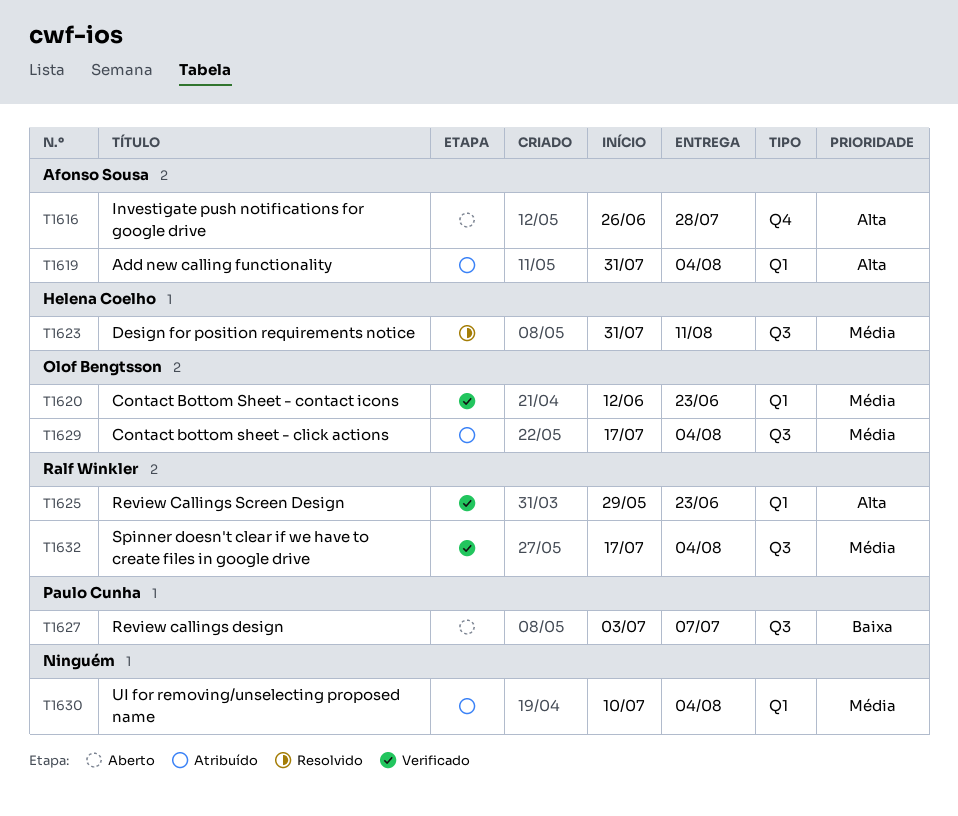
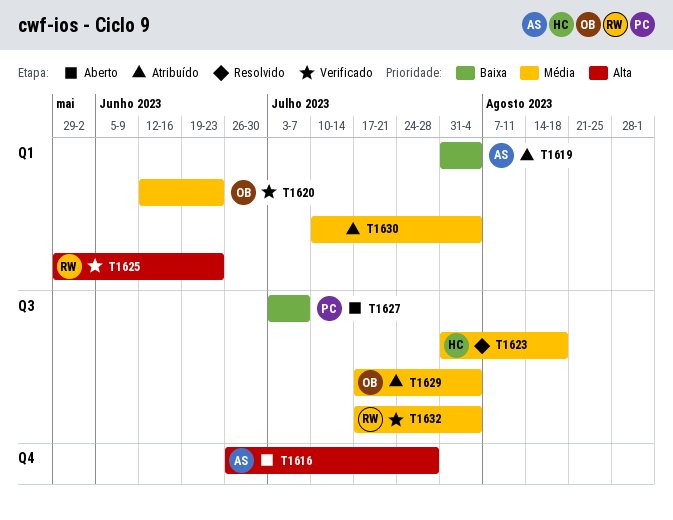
T1619, priority: Alta -> Baixa
T1623, due: Aug 11 -> Aug 18

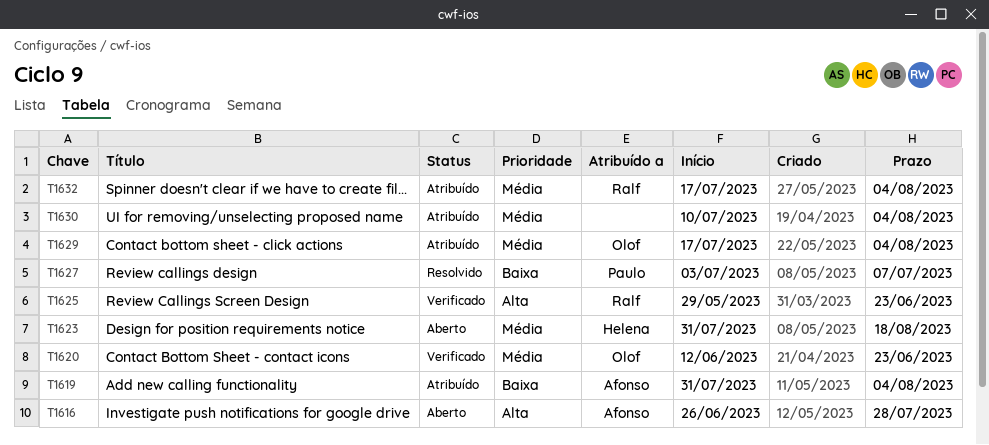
T1623, status: Resolvido -> Aberto
T1627, status: Aberto -> Resolvido
T1632, status: Verificado -> Atribuído

